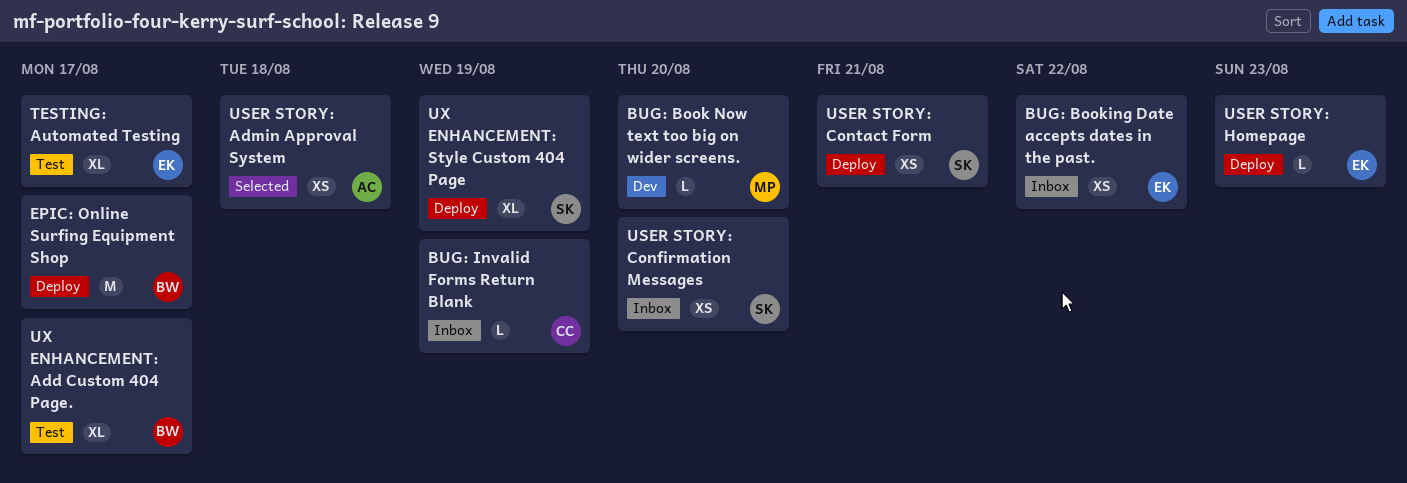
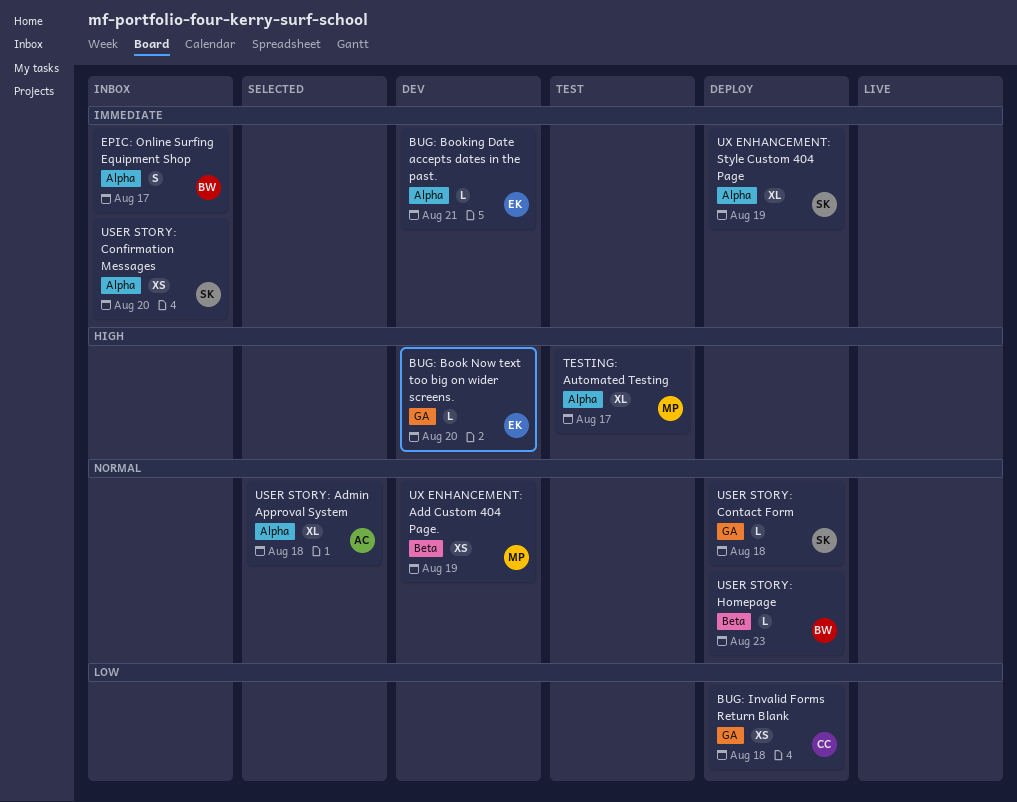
BUG: Book Now text too big on wider screens., owner: MP -> EK
BUG: Booking Date accepts dates in the past., status: Inbox -> Dev
BUG: Booking Date accepts dates in the past., estimate: XS -> L
BUG: Booking Date accepts dates in the past., due: Aug 22 -> Aug 21
BUG: Invalid Forms Return Blank, status: Inbox -> Deploy
BUG: Invalid Forms Return Blank, estimate: L -> XS
BUG: Invalid Forms Return Blank, due: Aug 19 -> Aug 18
EPIC: Online Surfing Equipment Shop, status: Deploy -> Inbox
EPIC: Online Surfing Equipment Shop, estimate: M -> S
TESTING: Automated Testing, owner: EK -> MP
USER STORY: Admin Approval System, estimate: XS -> XL
USER STORY: Contact Form, estimate: XS -> L
USER STORY: Contact Form, due: Aug 21 -> Aug 18
USER STORY: Homepage, owner: EK -> BW
UX ENHANCEMENT: Add Custom 404 Page., status: Test -> Dev
UX ENHANCEMENT: Add Custom 404 Page., owner: BW -> MP
UX ENHANCEMENT: Add Custom 404 Page., estimate: XL -> XS
UX ENHANCEMENT: Add Custom 404 Page., due: Aug 17 -> Aug 19

